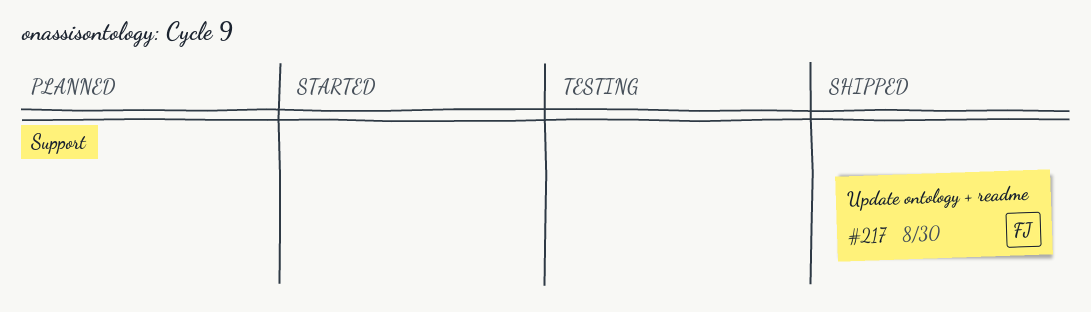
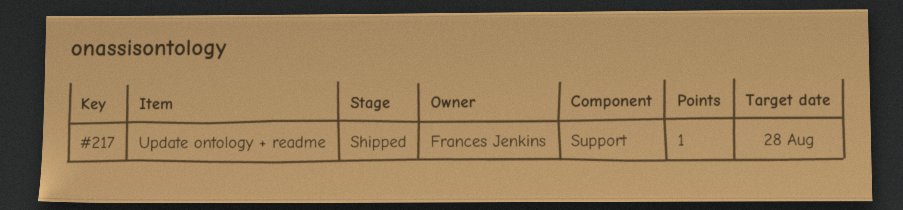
#217, due: Aug 30 -> Aug 28

